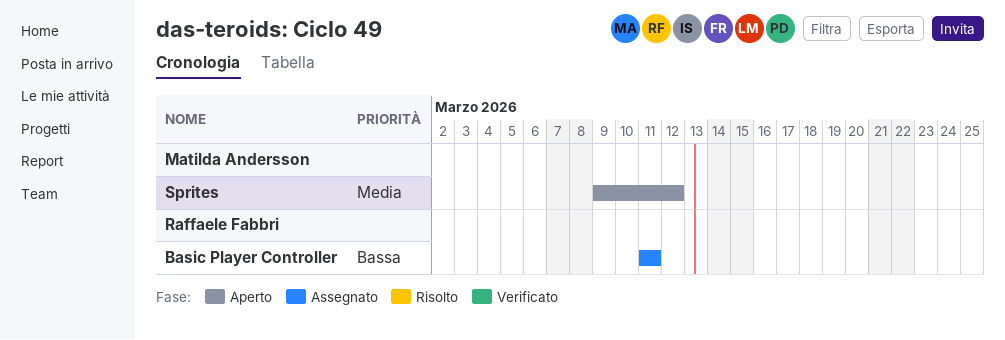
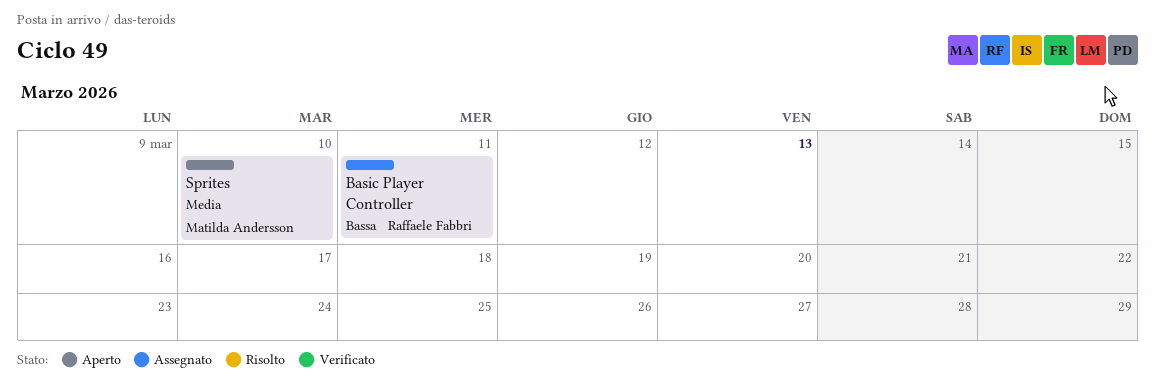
Sprites, due: Mar 12 -> Mar 10

